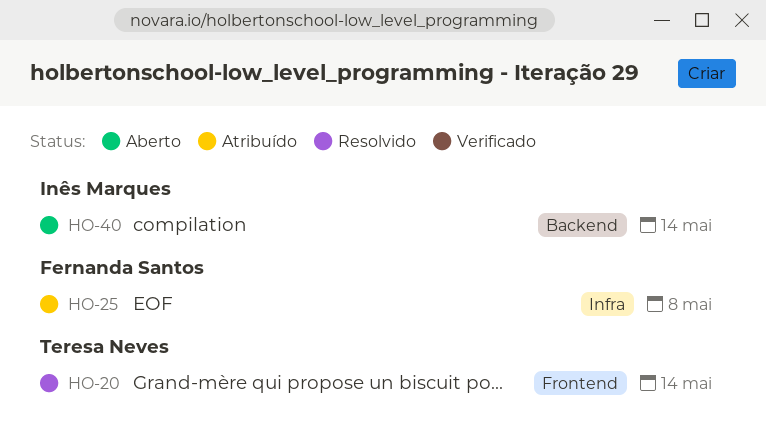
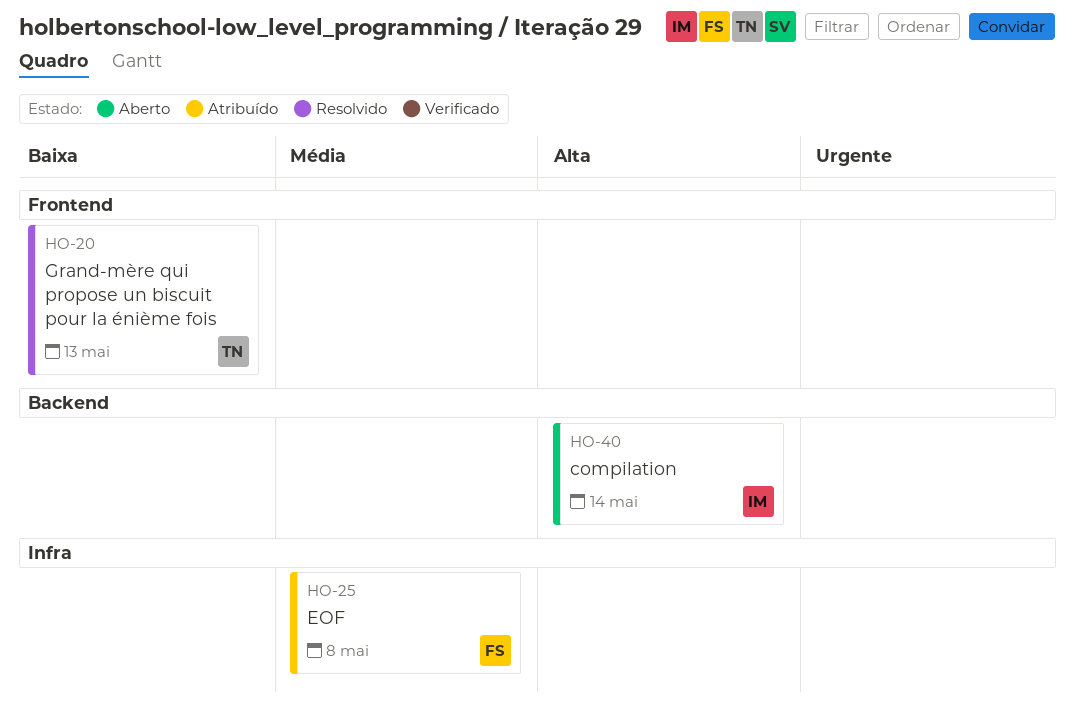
HO-20, due: May 14 -> May 13

